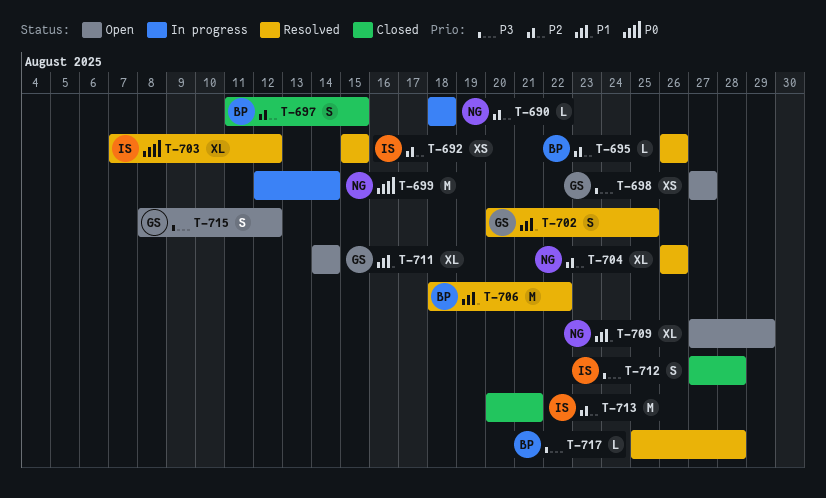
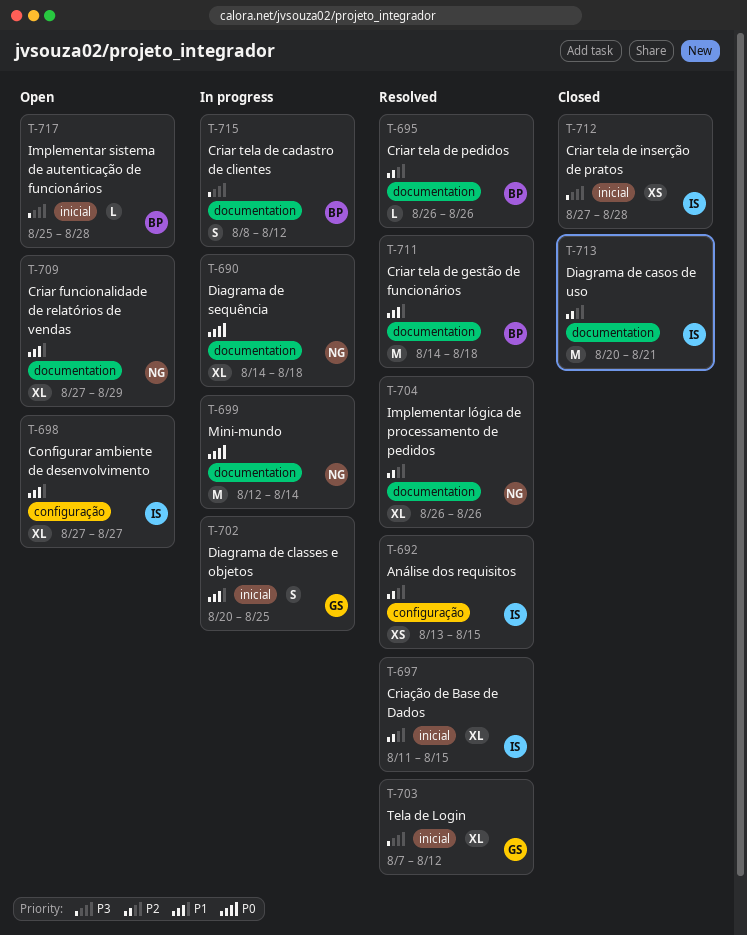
T-690, priority: P2 -> P0
T-690, estimate: L -> XL
T-690, start: Aug 18 -> Aug 14
T-692, start: Aug 15 -> Aug 13
T-697, status: Closed -> Resolved
T-697, owner: BP -> IS
T-697, estimate: S -> XL
T-698, owner: GS -> IS
T-698, priority: P3 -> P1
T-698, estimate: XS -> XL
T-702, status: Resolved -> In progress
T-703, owner: IS -> GS
T-703, priority: P0 -> P3
T-706: present -> none
T-711, status: Open -> Resolved
T-711, owner: GS -> BP
T-711, estimate: XL -> M
T-711, due: Aug 14 -> Aug 18
T-712, estimate: S -> XS
T-715, status: Open -> In progress
T-715, owner: GS -> BP
T-717, status: Resolved -> Open

